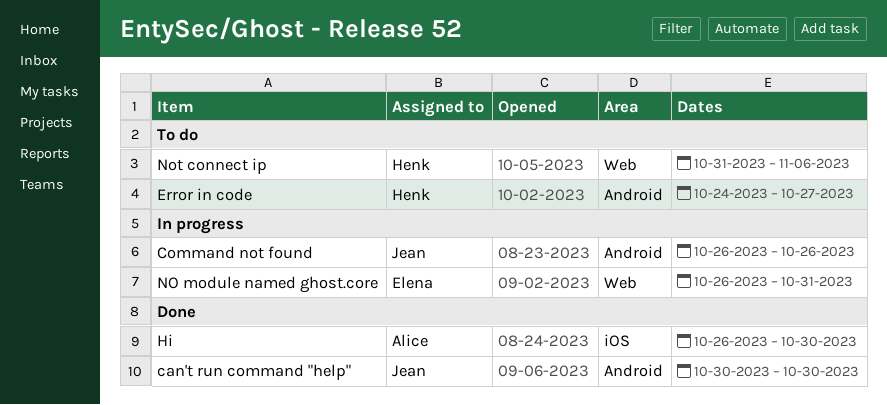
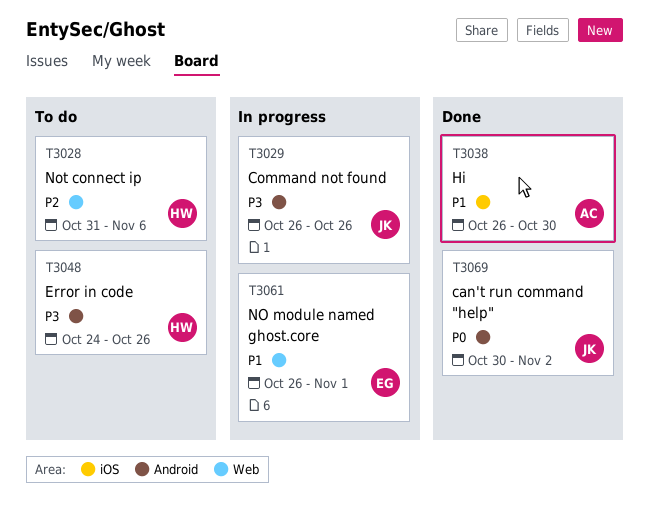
can't run command "help", due: Oct 30 -> Nov 2
Error in code, due: Oct 27 -> Oct 26
NO module named ghost.core, due: Oct 31 -> Nov 1

